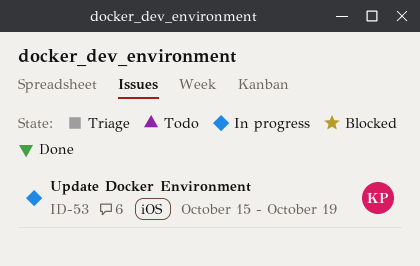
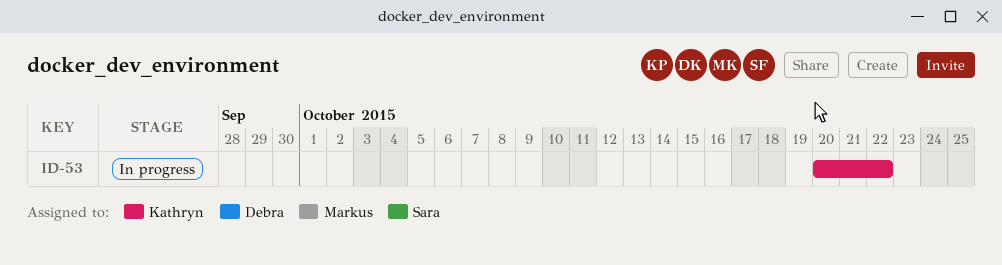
ID-53, start: Oct 15 -> Oct 20
ID-53, due: Oct 19 -> Oct 22

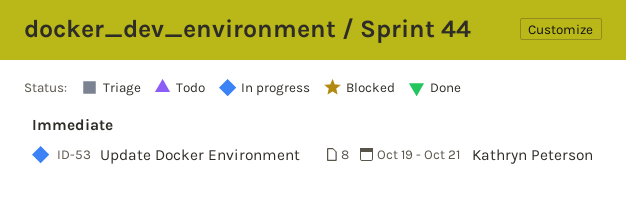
ID-53, start: Oct 20 -> Oct 19
ID-53, due: Oct 22 -> Oct 21

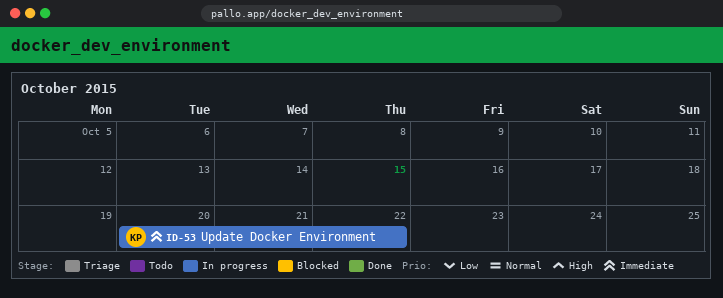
ID-53, start: Oct 19 -> Oct 20
ID-53, due: Oct 21 -> Oct 22

